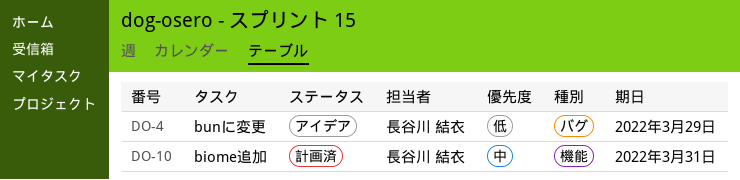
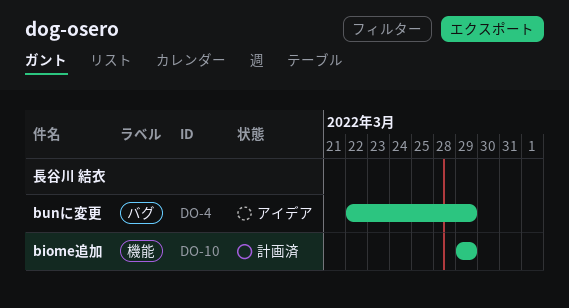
DO-10, due: Mar 31 -> Mar 29

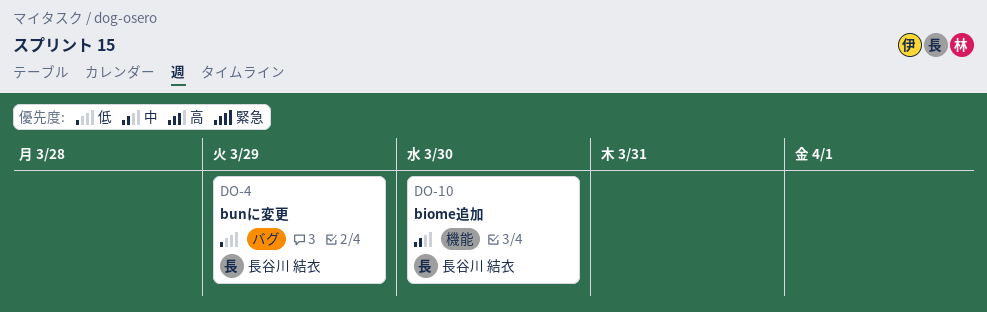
DO-10, due: Mar 29 -> Mar 30

